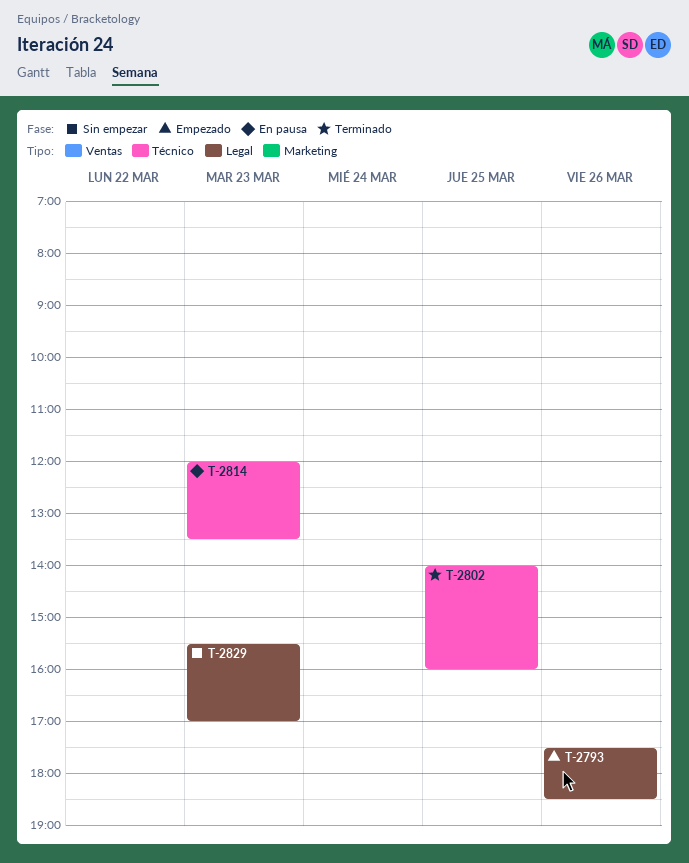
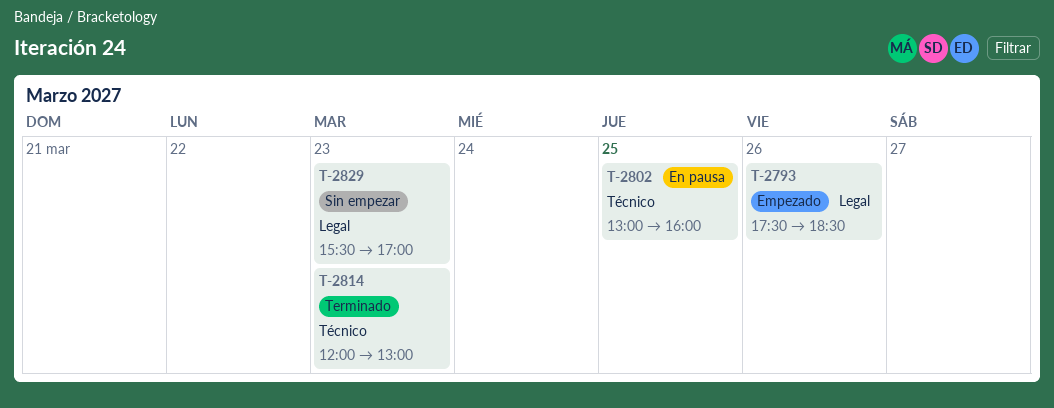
T-2802, status: Terminado -> En pausa
T-2802, begins: 14:00 -> 13:00
T-2814, status: En pausa -> Terminado
T-2814, ends: 13:30 -> 13:00

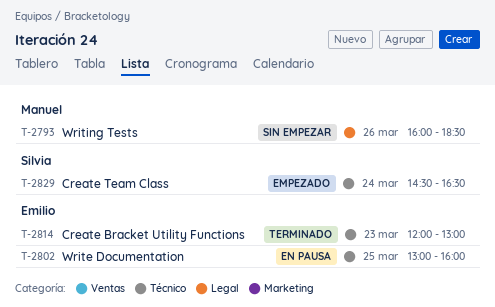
T-2793, status: Empezado -> Sin empezar
T-2793, begins: 17:30 -> 16:00
T-2829, status: Sin empezar -> Empezado
T-2829, label: Legal -> Técnico
T-2829, day: Mar 23 -> Mar 24
T-2829, begins: 15:30 -> 14:30
T-2829, ends: 17:00 -> 16:30

